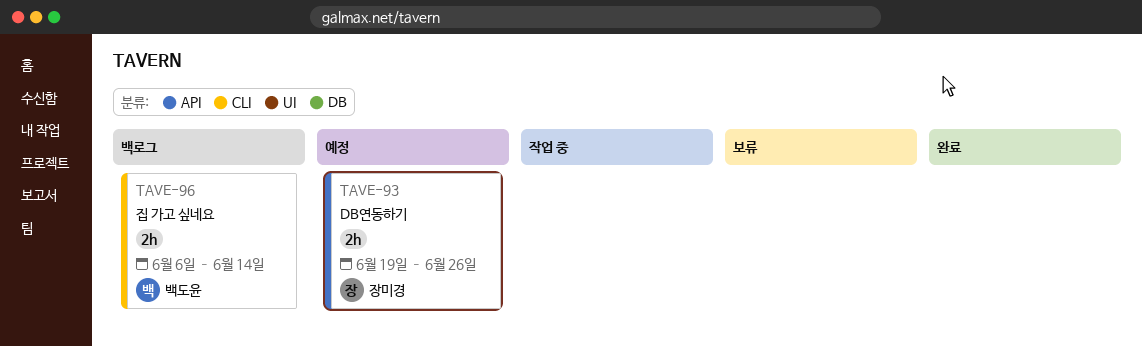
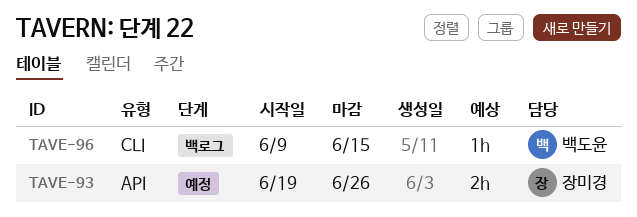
TAVE-96, estimate: 2h -> 1h
TAVE-96, start: Jun 6 -> Jun 9
TAVE-96, due: Jun 14 -> Jun 15

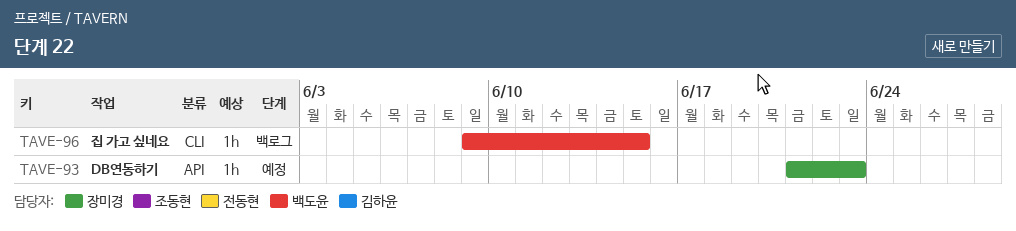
TAVE-93, estimate: 2h -> 1h
TAVE-93, start: Jun 19 -> Jun 21
TAVE-93, due: Jun 26 -> Jun 23

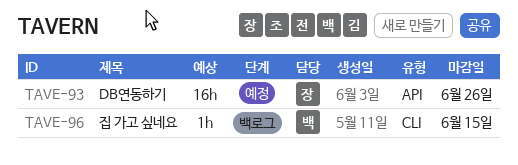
TAVE-93, estimate: 1h -> 16h
TAVE-93, due: Jun 23 -> Jun 26

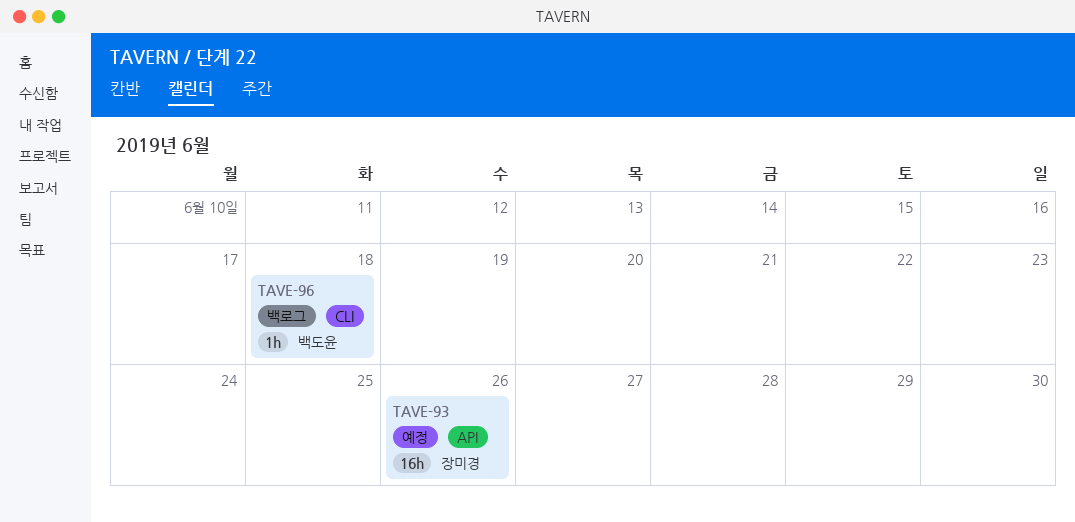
TAVE-96, due: Jun 15 -> Jun 18

